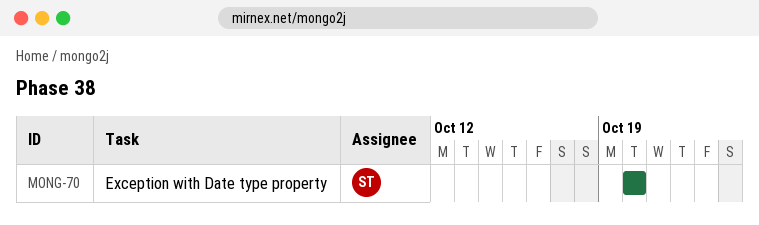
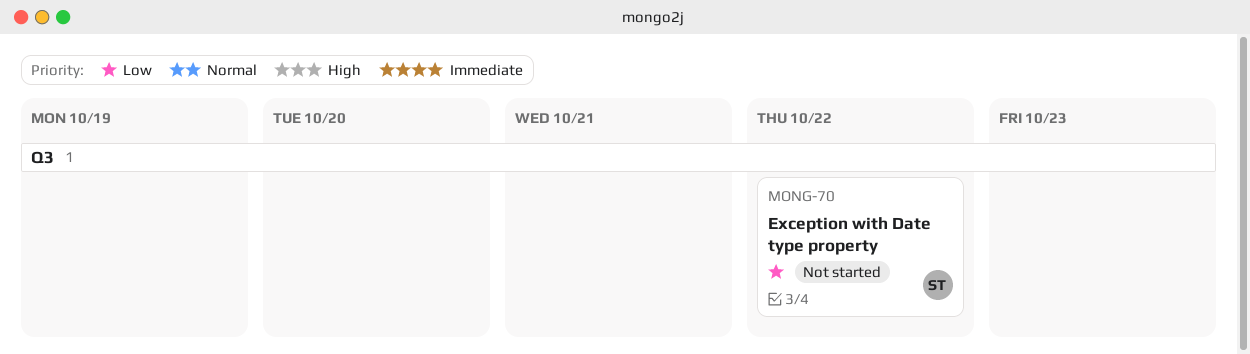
MONG-70, due: Oct 20 -> Oct 22

